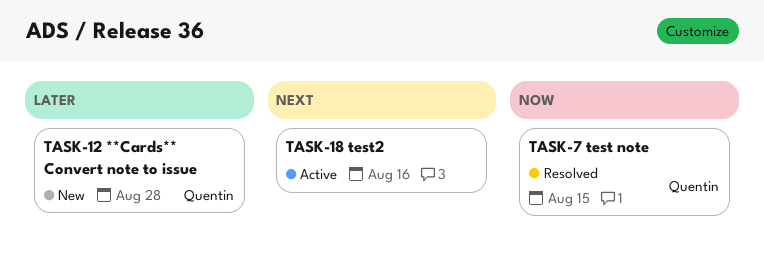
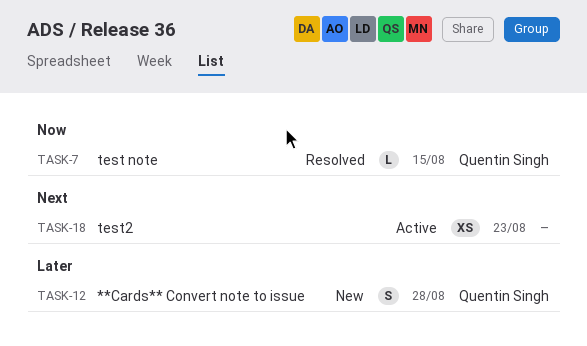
TASK-18, due: Aug 16 -> Aug 23

